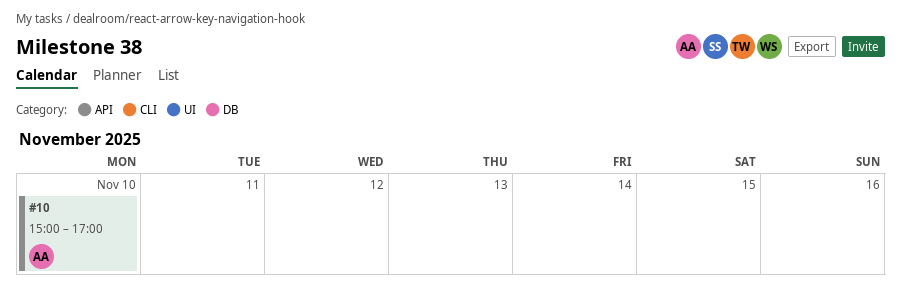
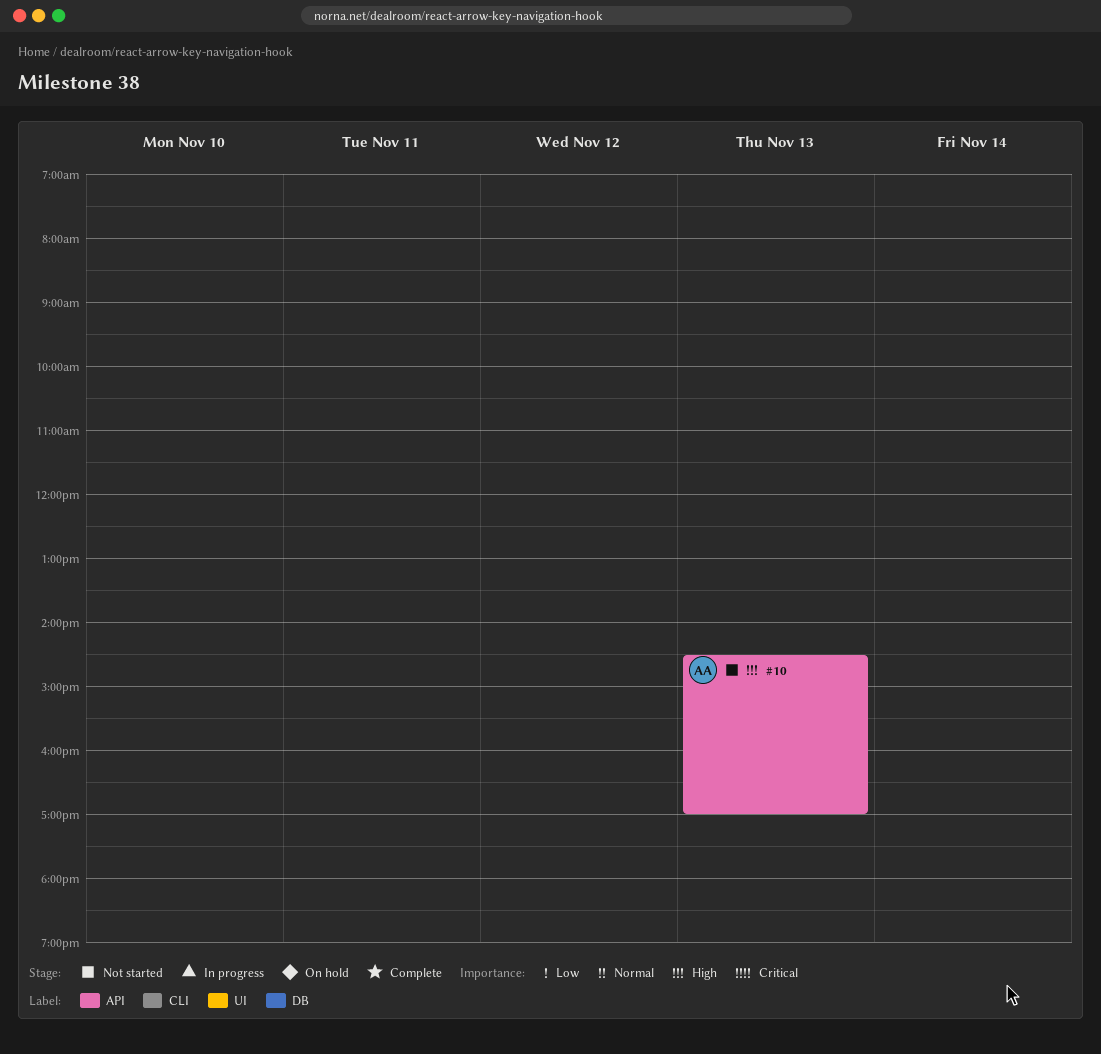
#10, day: Nov 10 -> Nov 13
#10, begins: 15:00 -> 14:30

